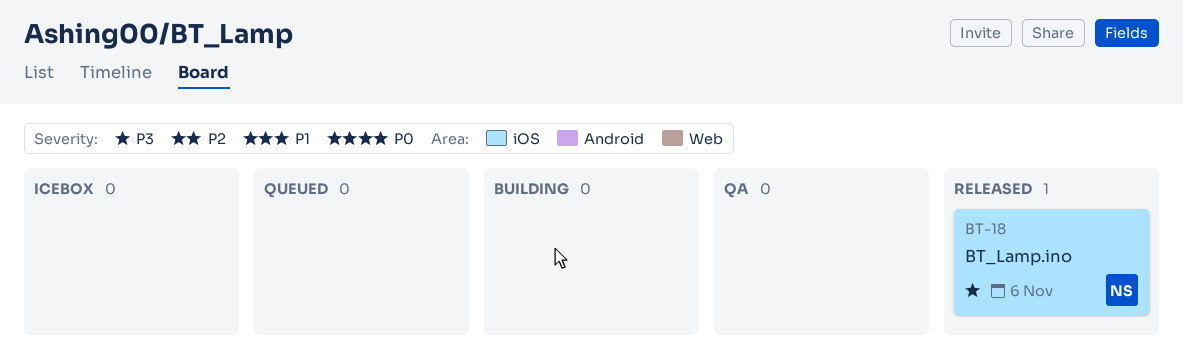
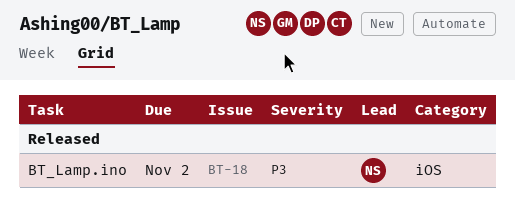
BT-18, due: Nov 6 -> Nov 2

